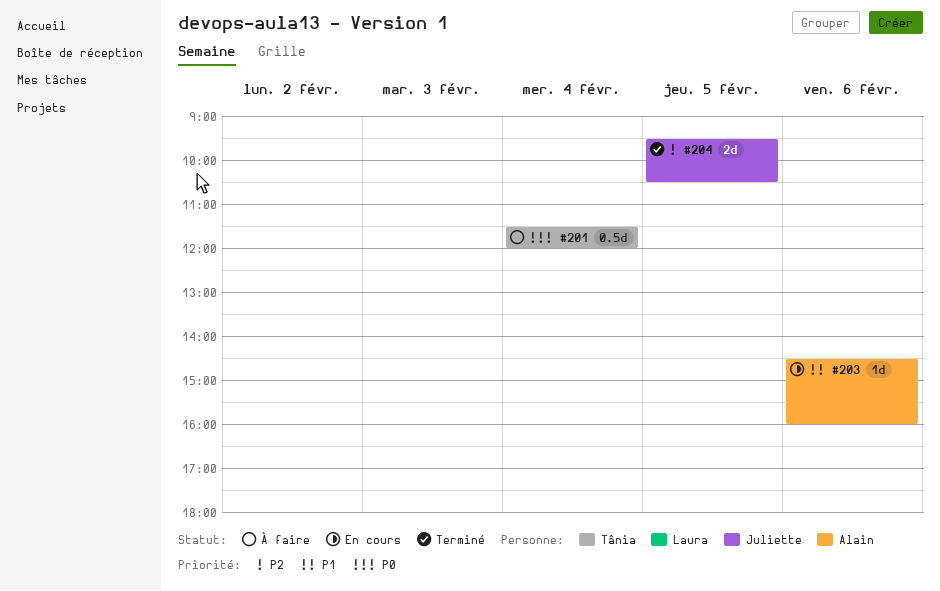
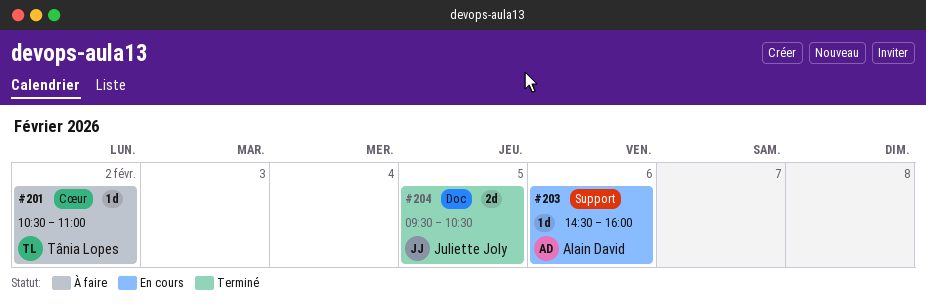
#201, estimate: 0.5d -> 1d
#201, day: Feb 4 -> Feb 2
#201, begins: 11:30 -> 10:30
#201, ends: 12:00 -> 11:00

